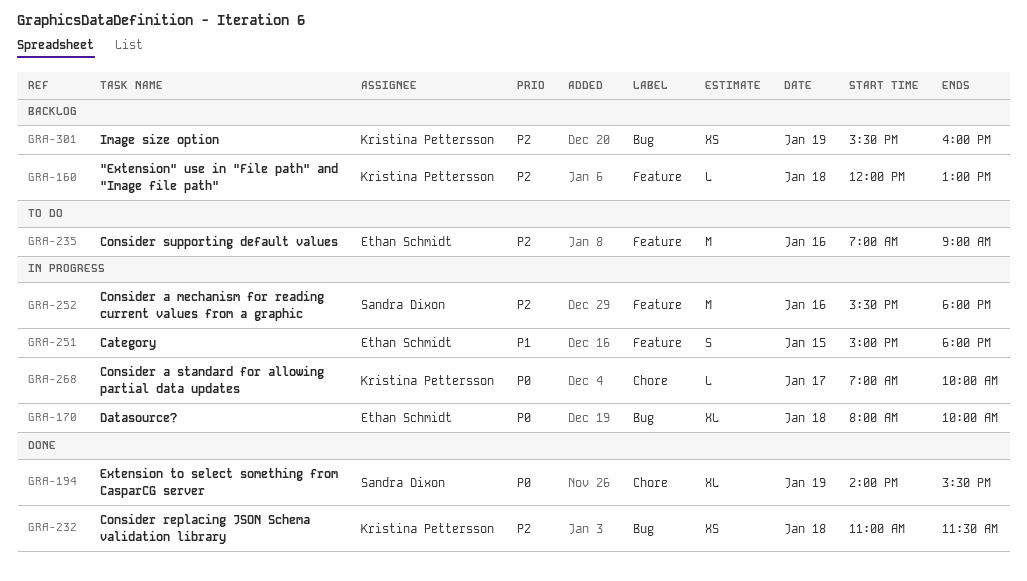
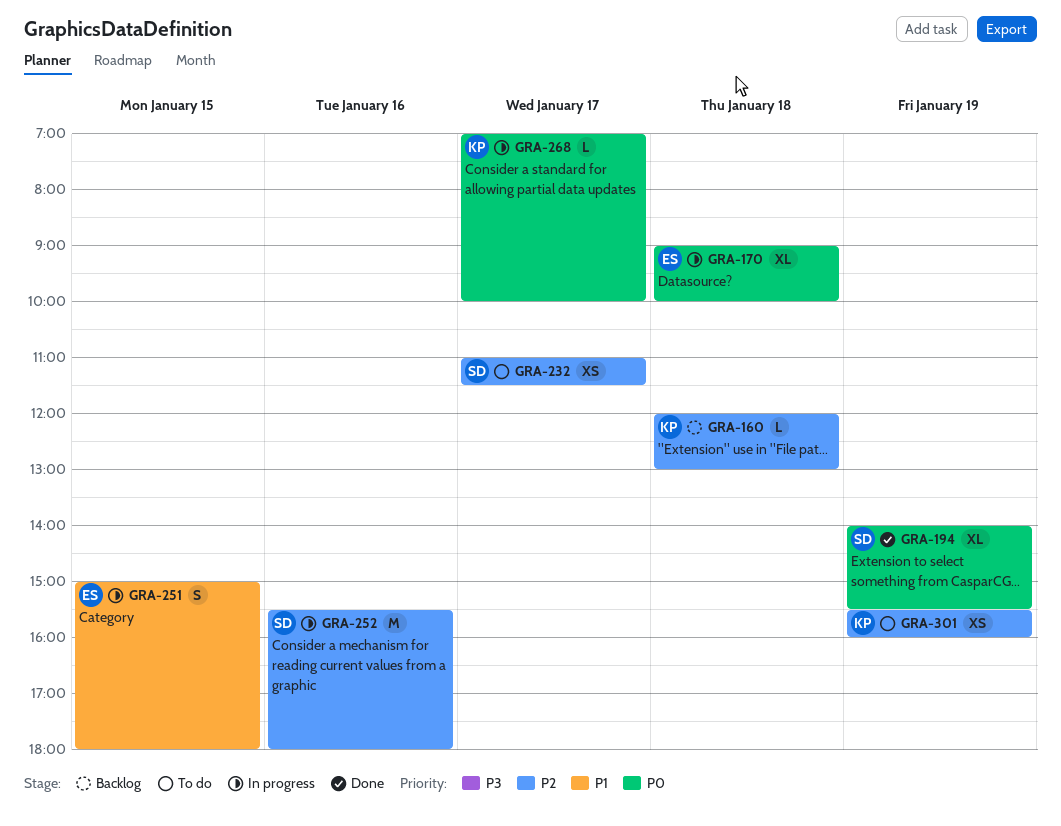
GRA-170, begins: 08:00 -> 09:00
GRA-232, status: Done -> To do
GRA-232, owner: Kristina Pettersson -> Sandra Dixon
GRA-232, day: Jan 18 -> Jan 17
GRA-235: present -> none
GRA-301, status: Backlog -> To do

